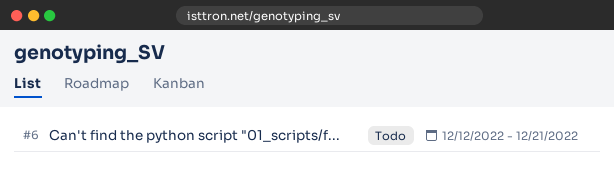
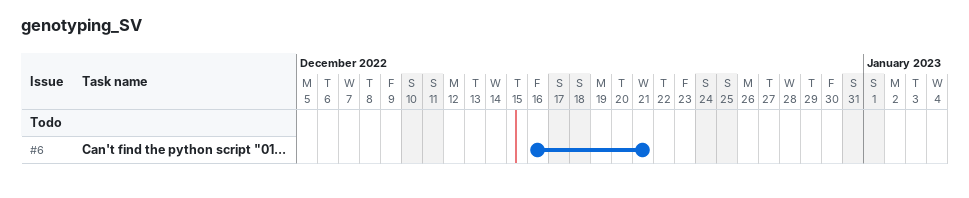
#6, start: Dec 12 -> Dec 16

